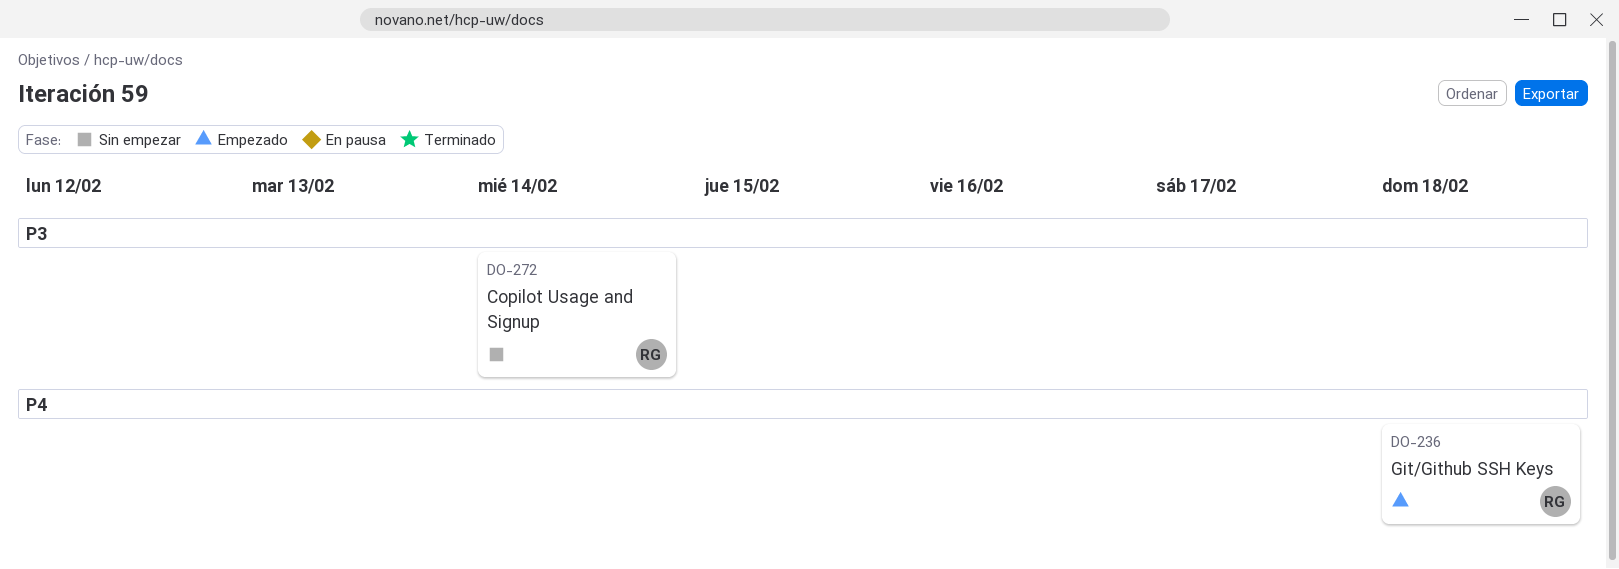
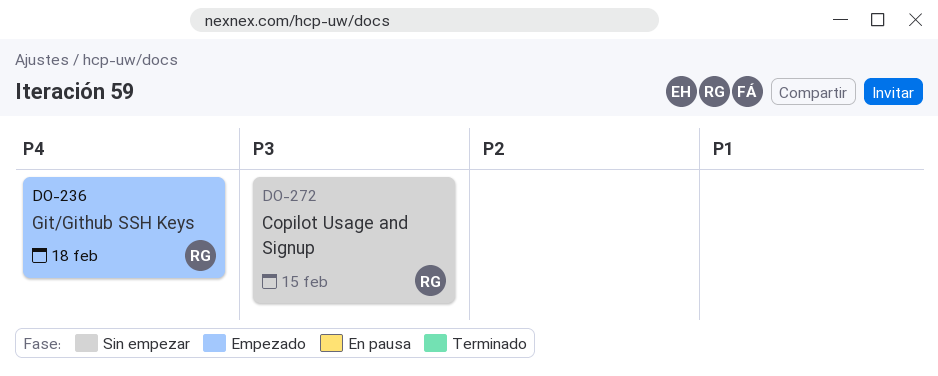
DO-272, due: Feb 14 -> Feb 15

